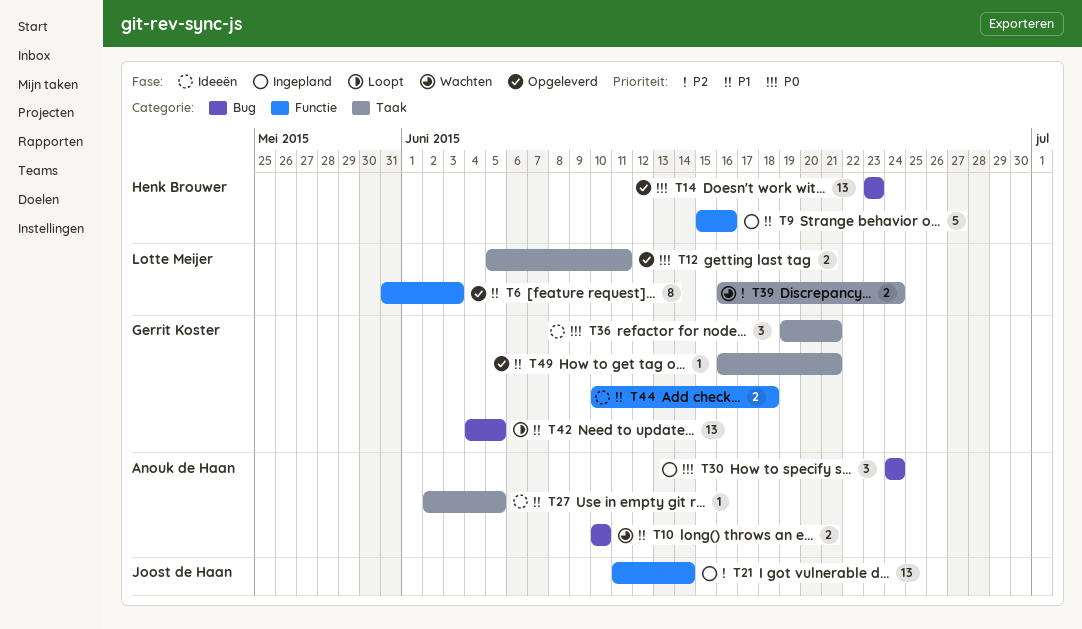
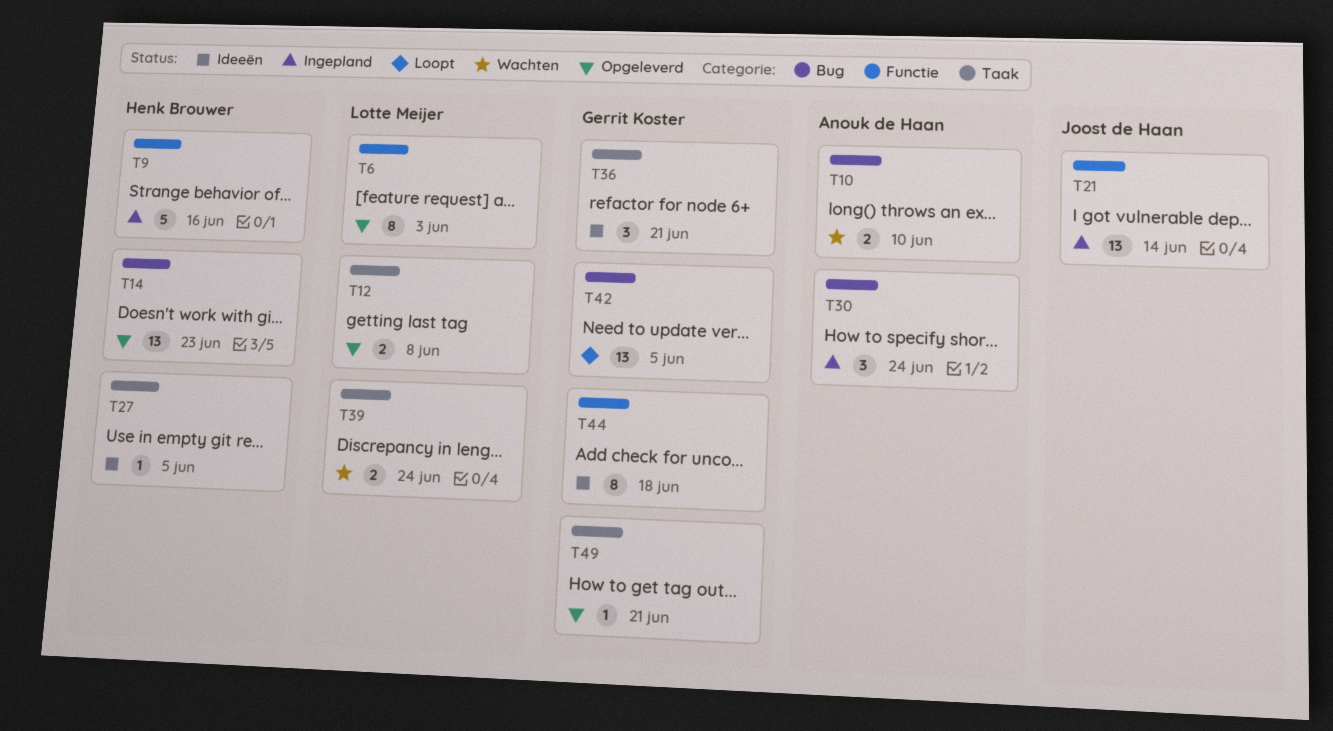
T12, due: Jun 11 -> Jun 8
T27, owner: Anouk de Haan -> Henk Brouwer
T44, estimate: 2 -> 8

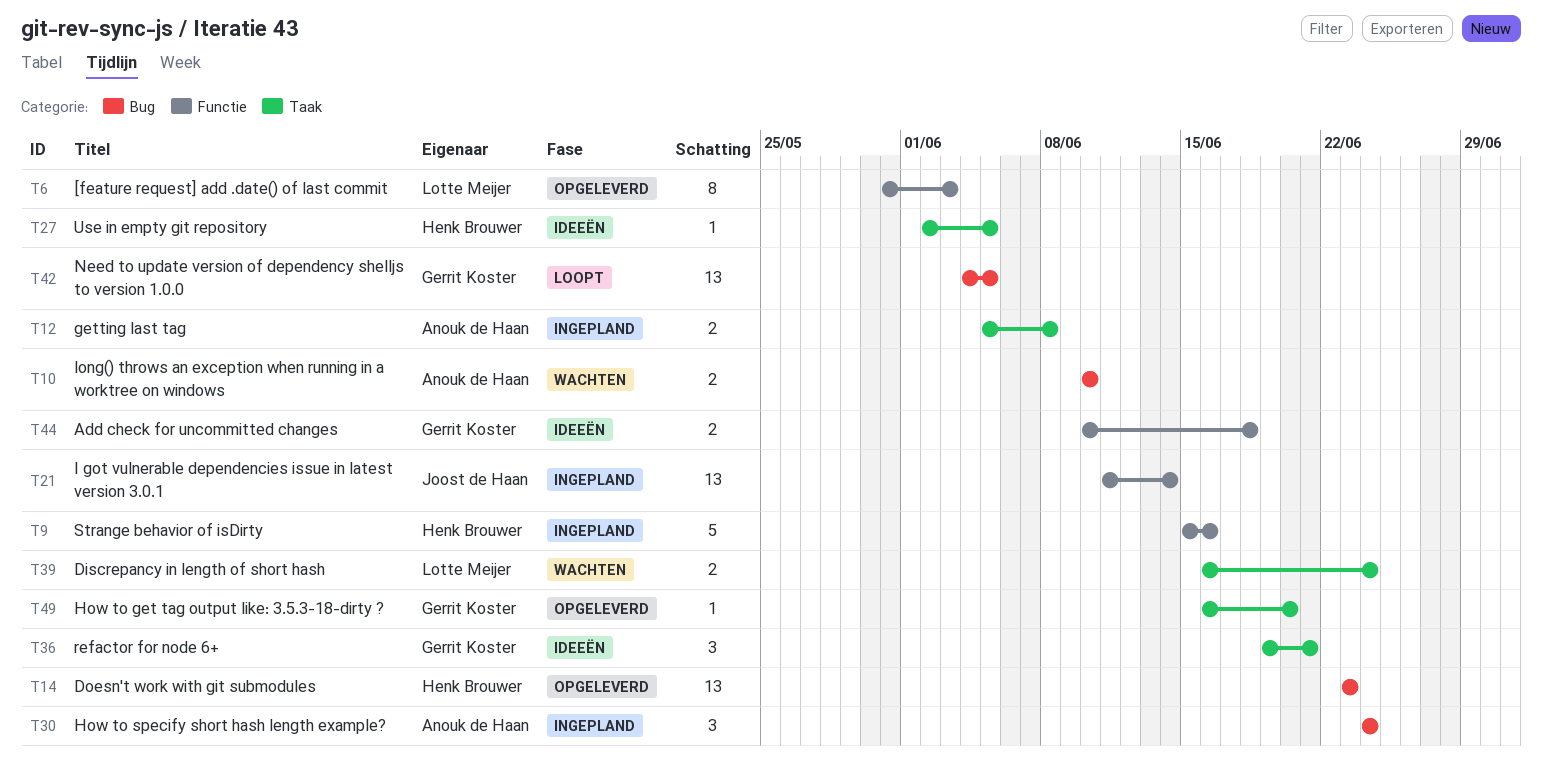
T12, status: Opgeleverd -> Ingepland
T12, owner: Lotte Meijer -> Anouk de Haan
T44, estimate: 8 -> 2
T49, due: Jun 21 -> Jun 20

